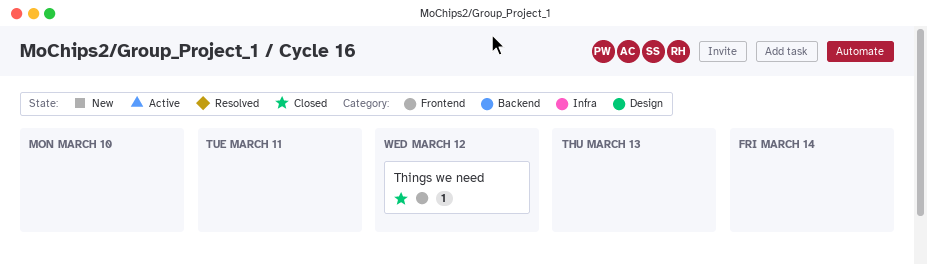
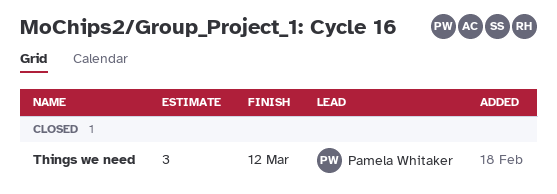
Things we need, estimate: 1 -> 3

